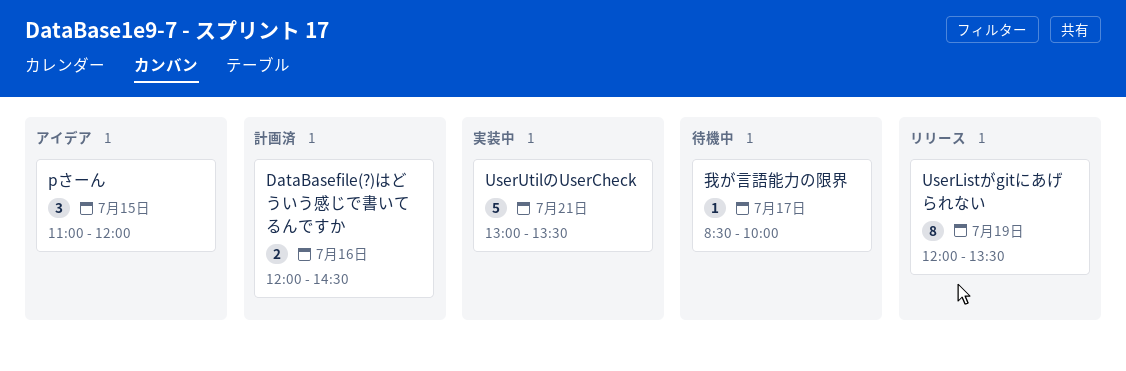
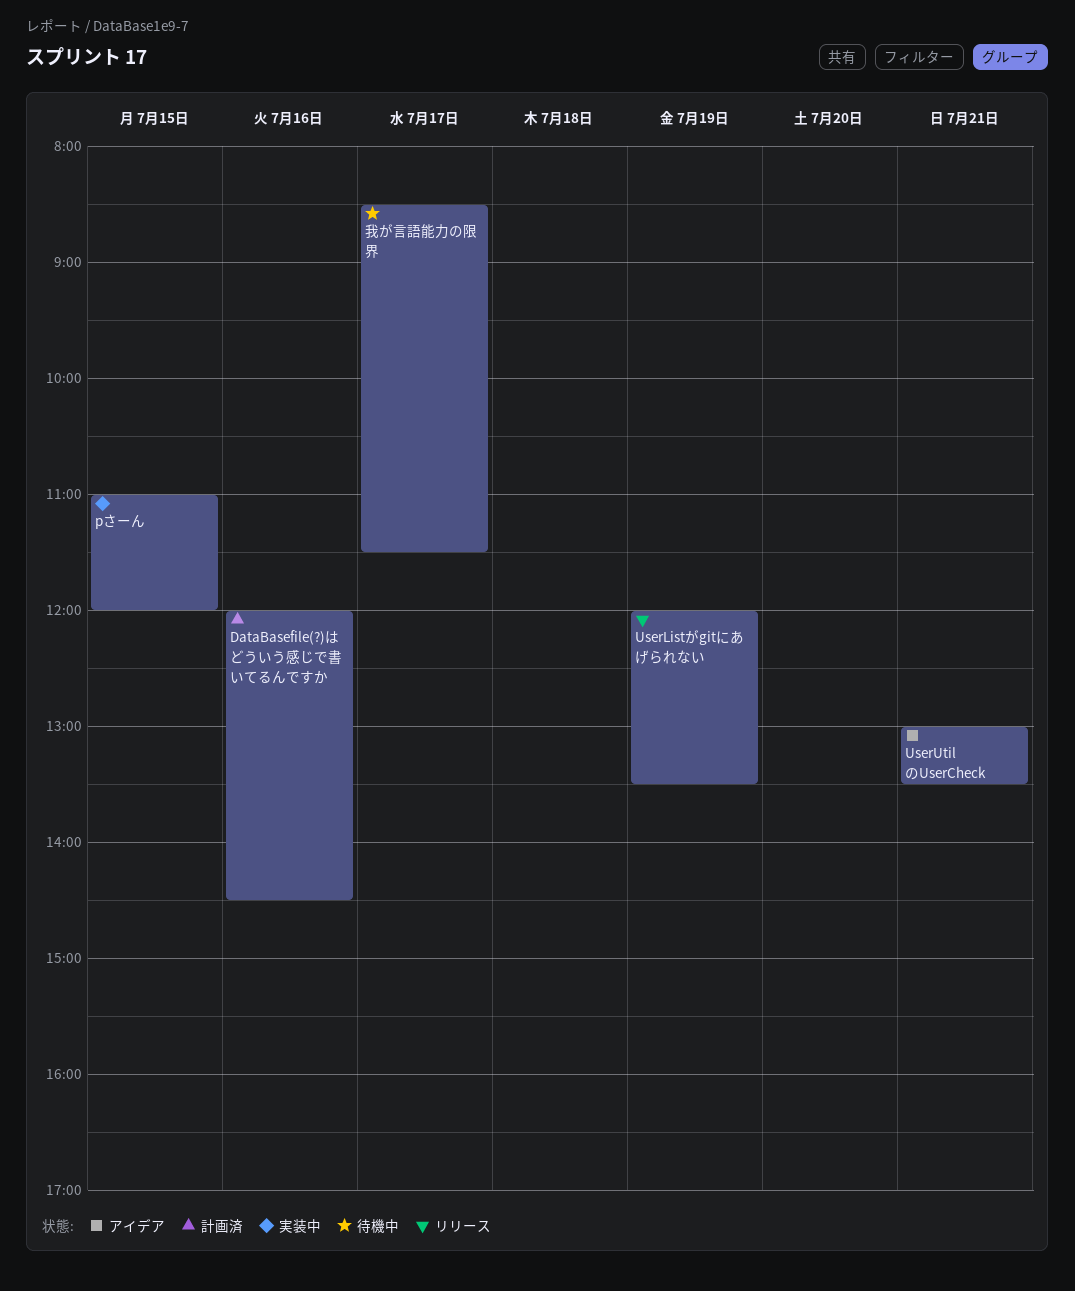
pさーん, status: アイデア -> 実装中
UserUtilのUserCheck, status: 実装中 -> アイデア
我が言語能力の限界, ends: 10:00 -> 11:30

